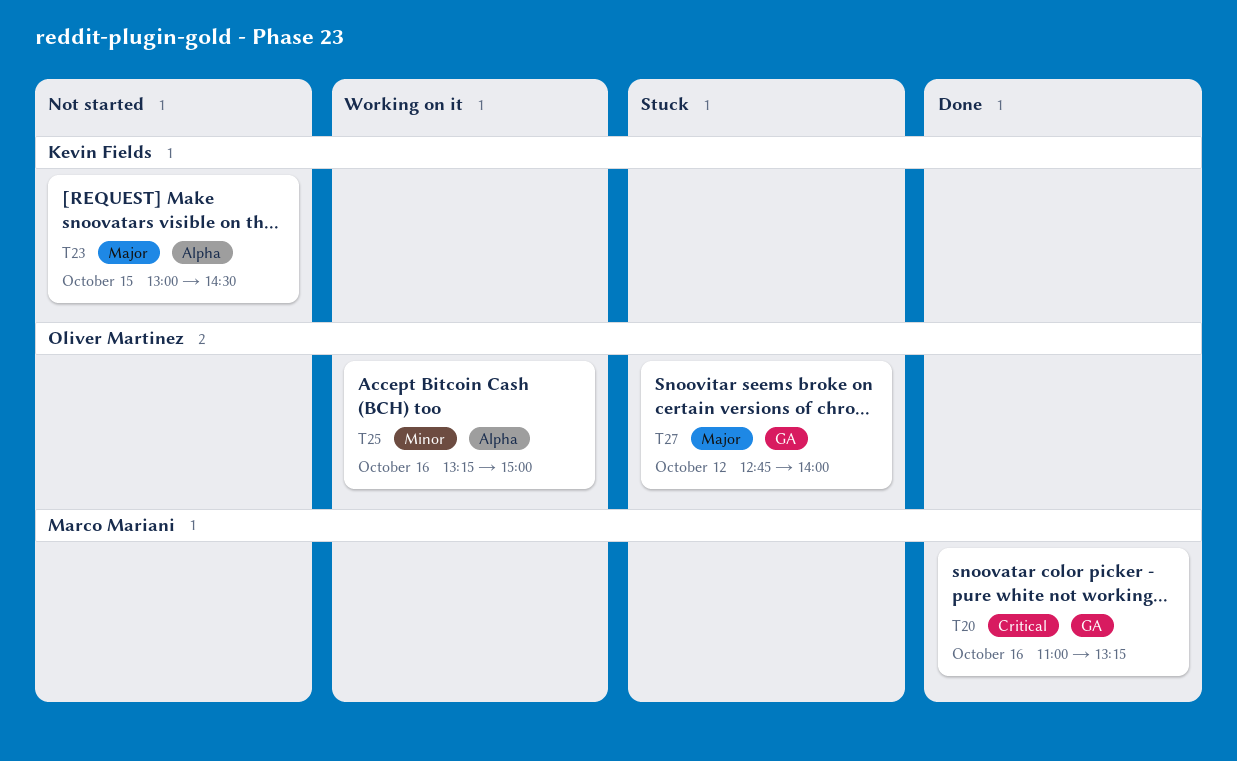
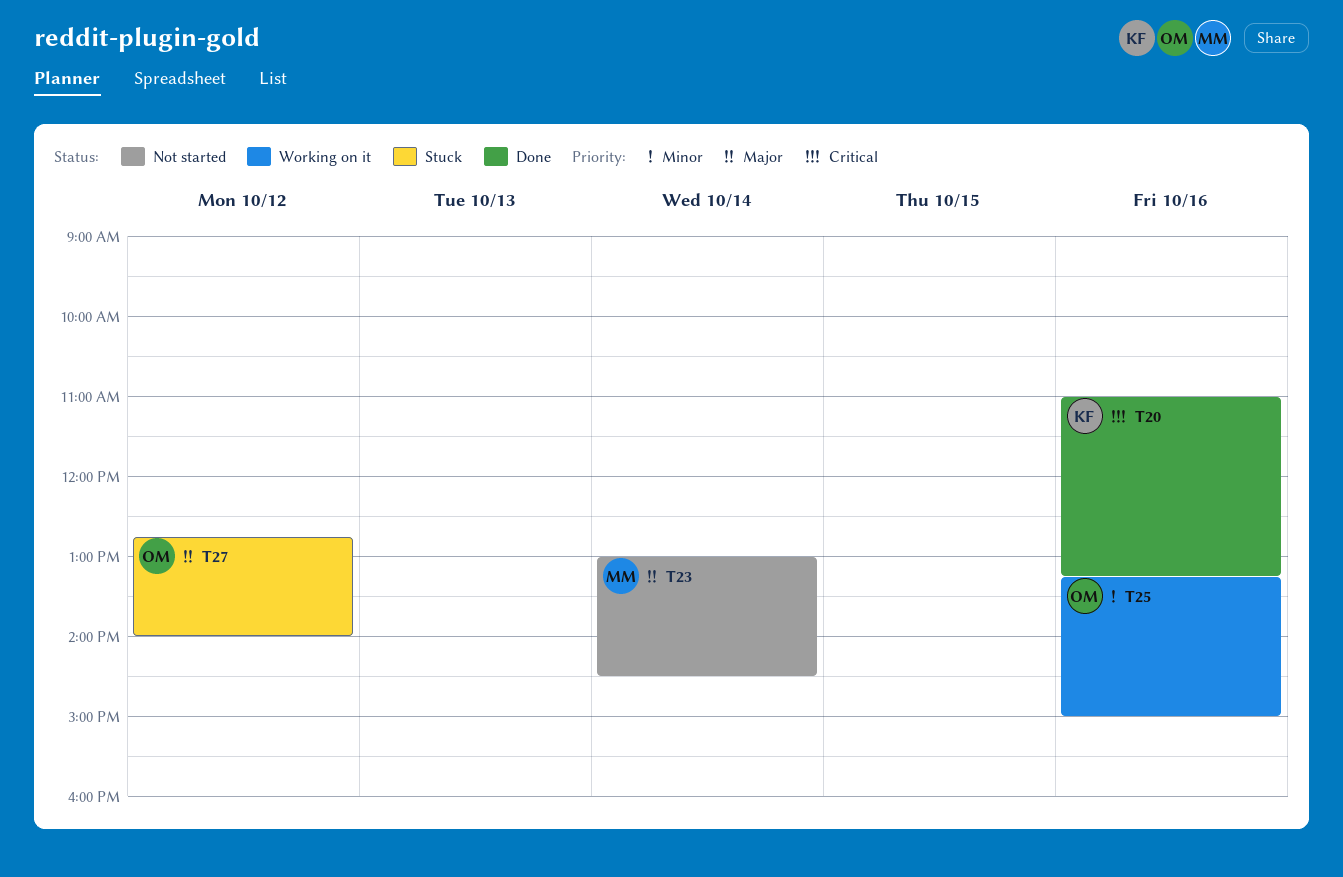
T20, owner: Marco Mariani -> Kevin Fields
T23, owner: Kevin Fields -> Marco Mariani
T23, day: Oct 15 -> Oct 14

